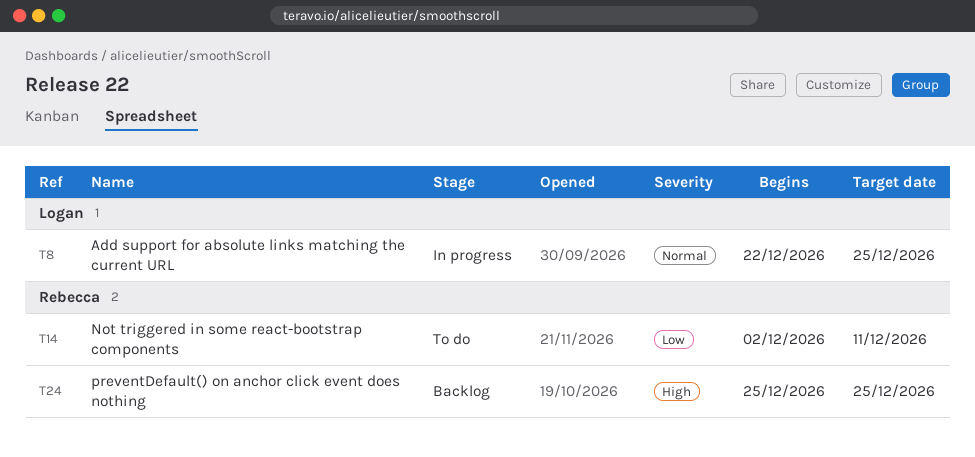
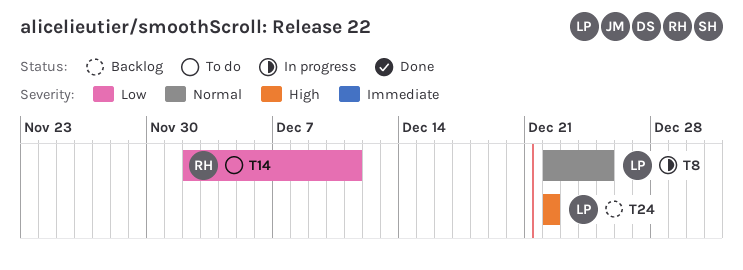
T24, owner: Rebecca -> Logan
T24, start: Dec 25 -> Dec 22
T24, due: Dec 25 -> Dec 22

